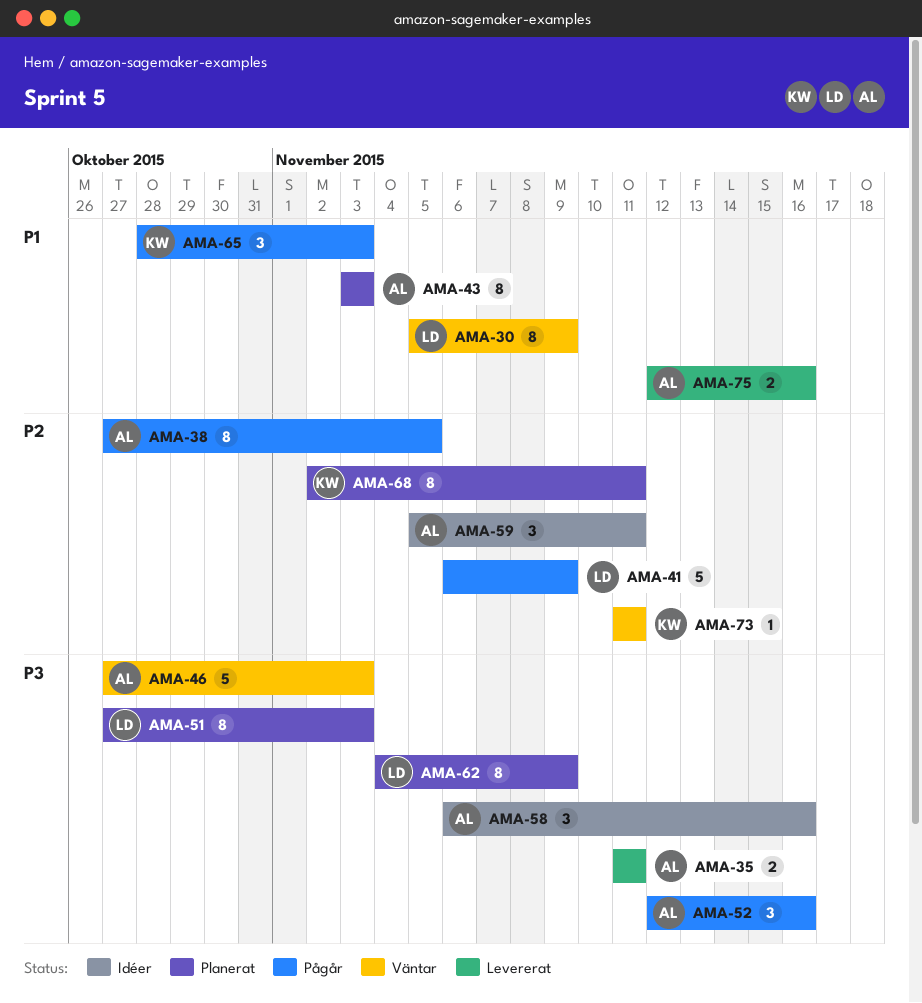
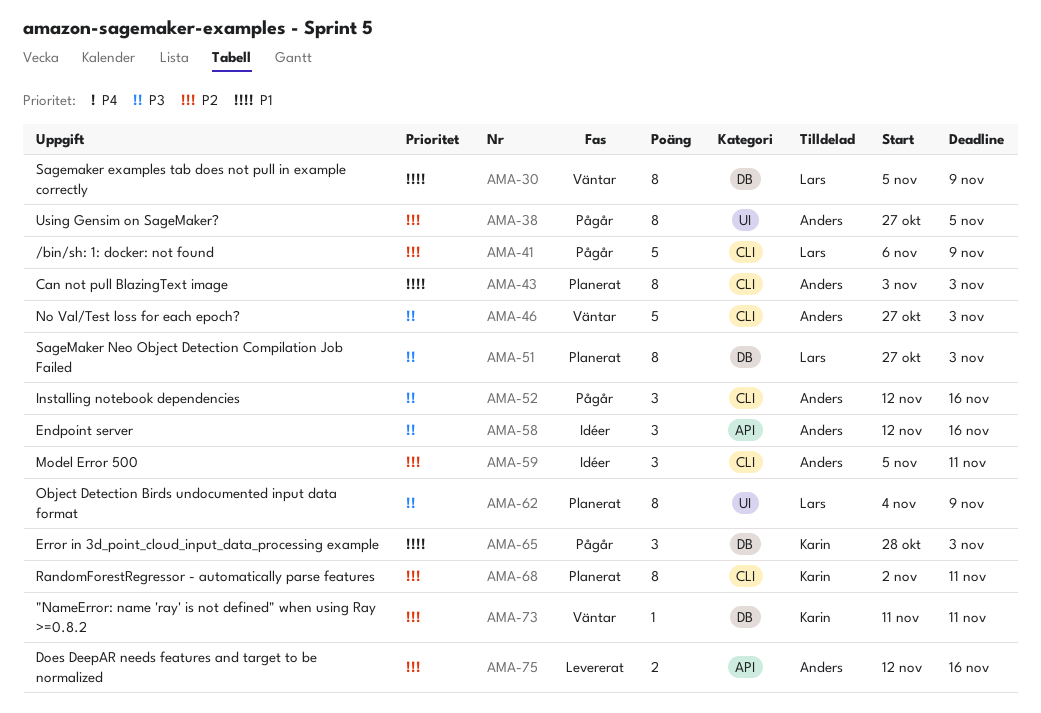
AMA-35: present -> none
AMA-58, start: Nov 6 -> Nov 12
AMA-75, priority: P1 -> P2

